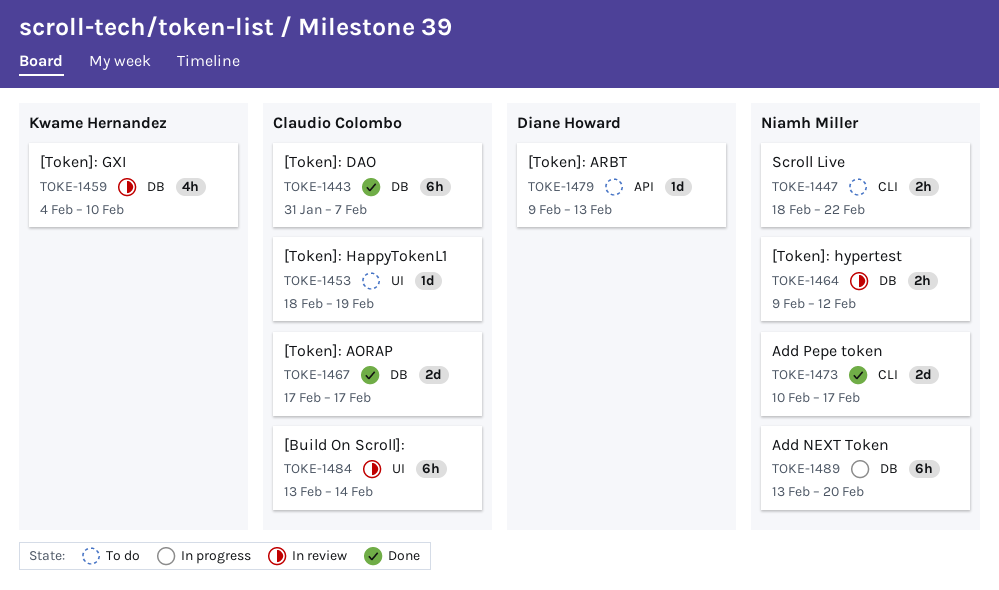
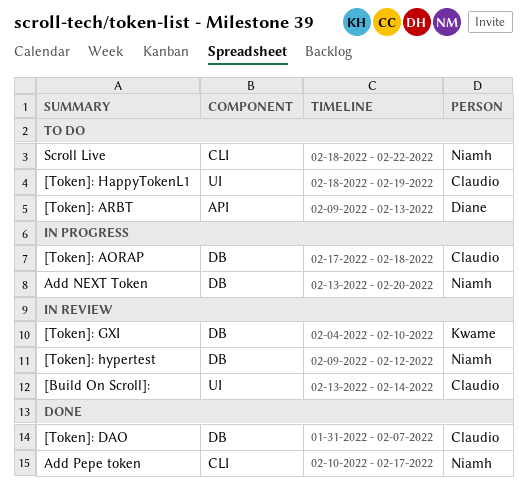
[Token]: AORAP, status: Done -> In progress
[Token]: AORAP, due: Feb 17 -> Feb 18

